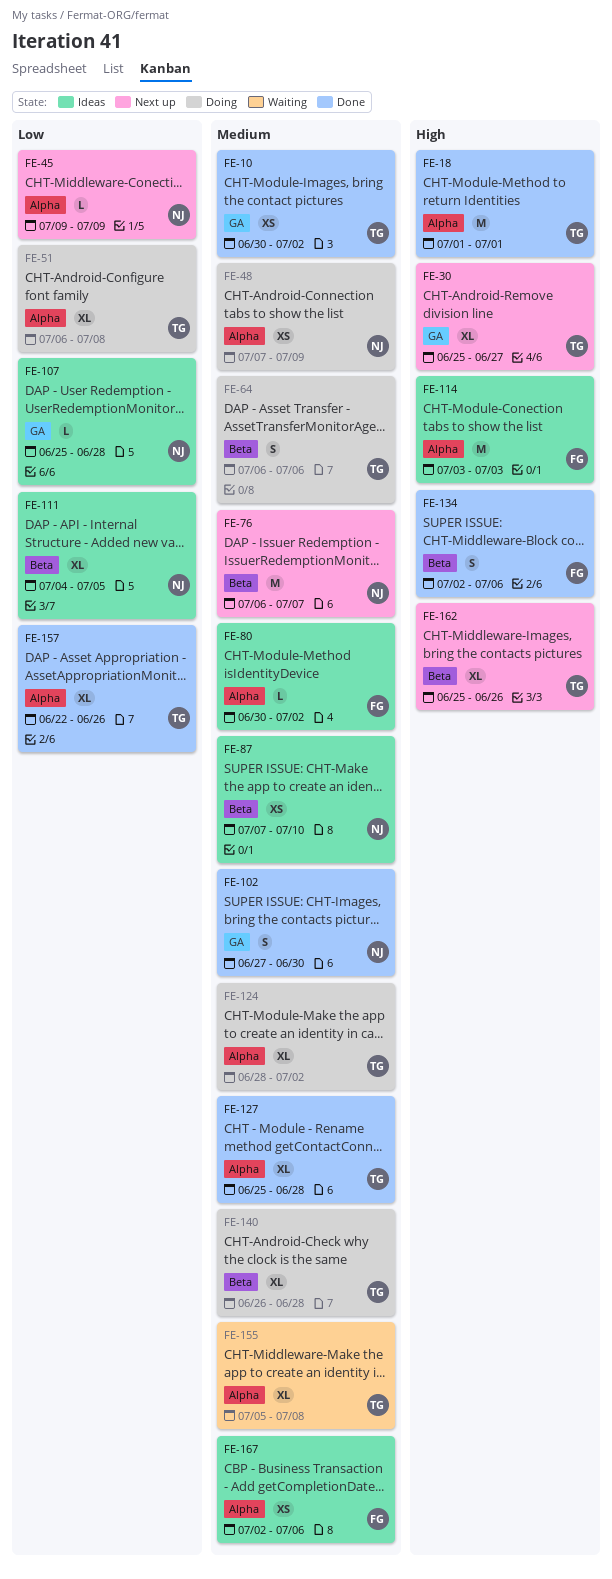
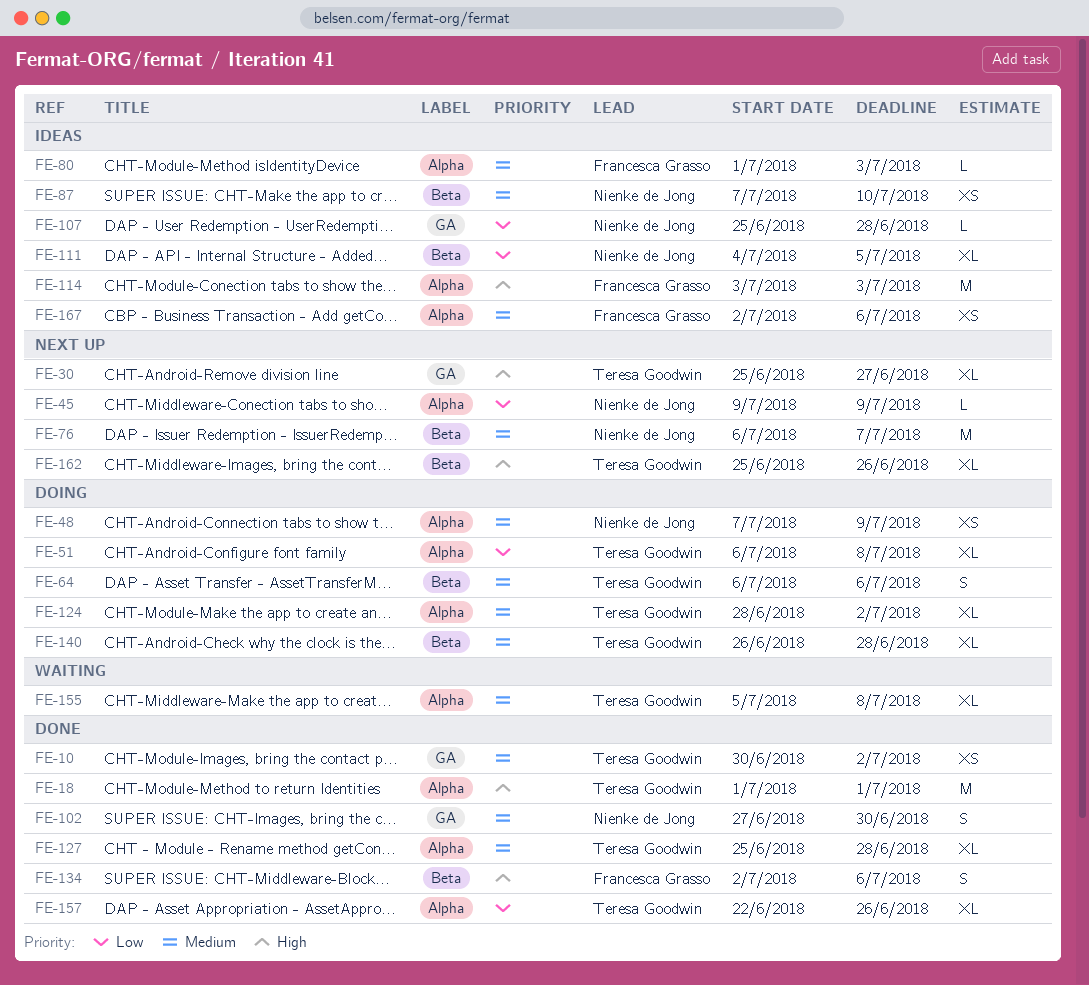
FE-80, start: Jun 30 -> Jul 1
FE-80, due: Jul 2 -> Jul 3

